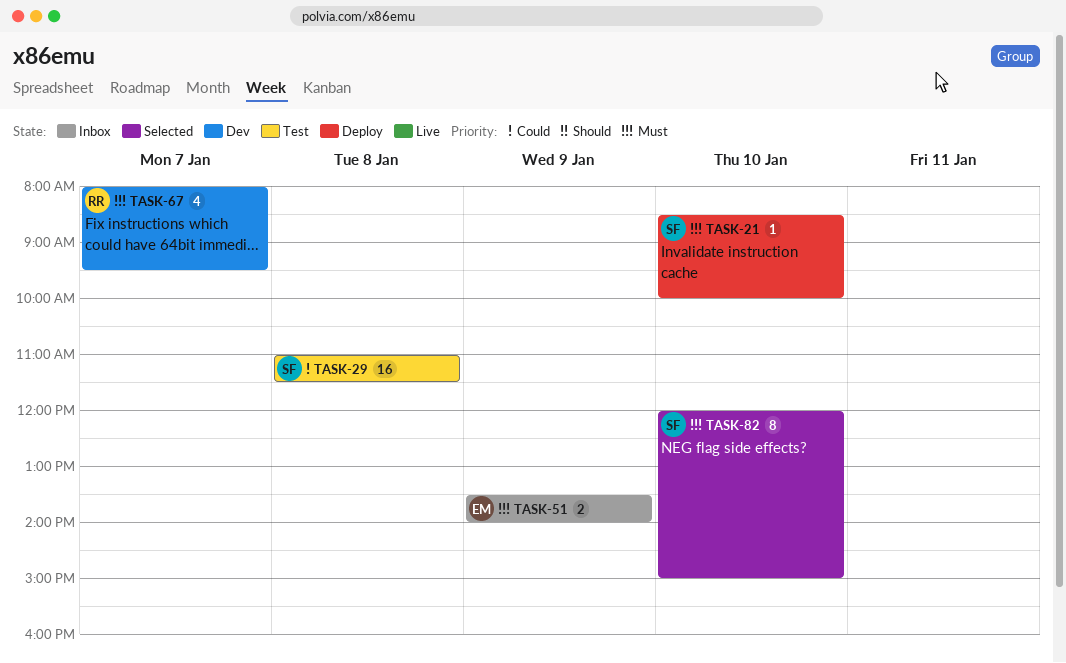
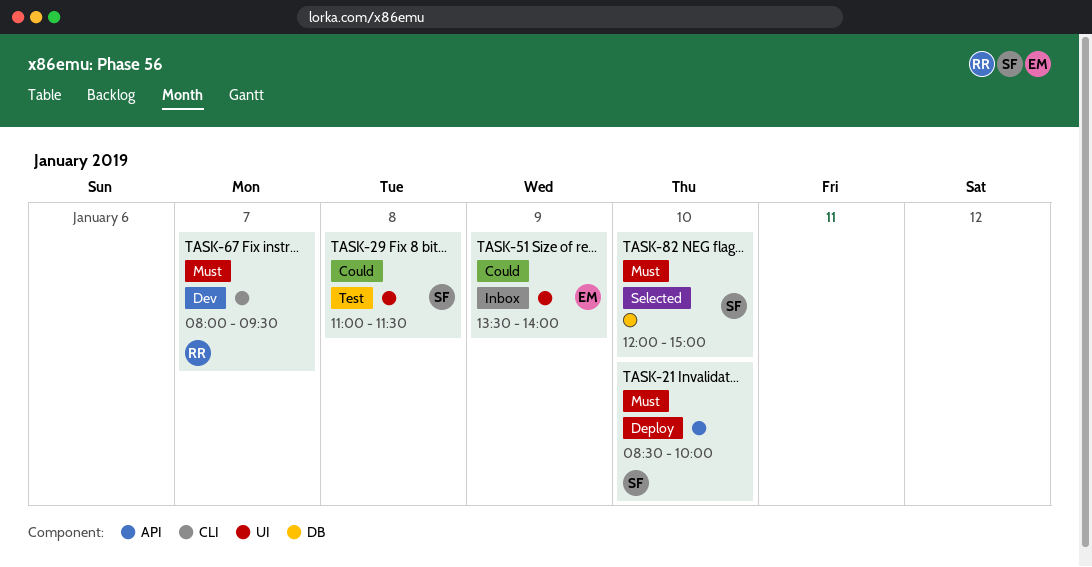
TASK-51, priority: Must -> Could

